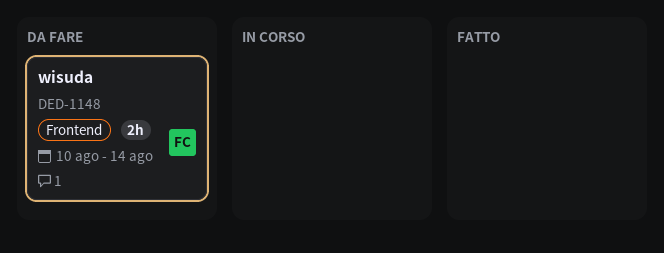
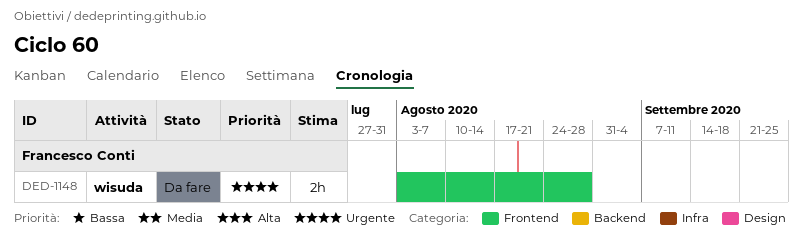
DED-1148, start: Aug 10 -> Aug 3
DED-1148, due: Aug 14 -> Aug 28

